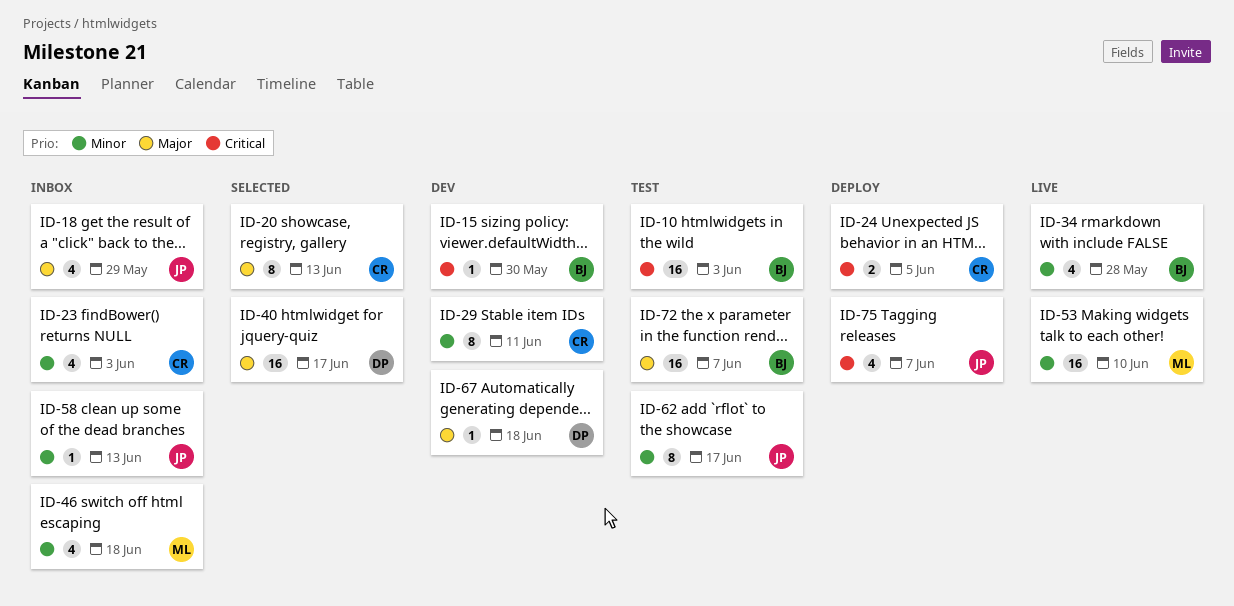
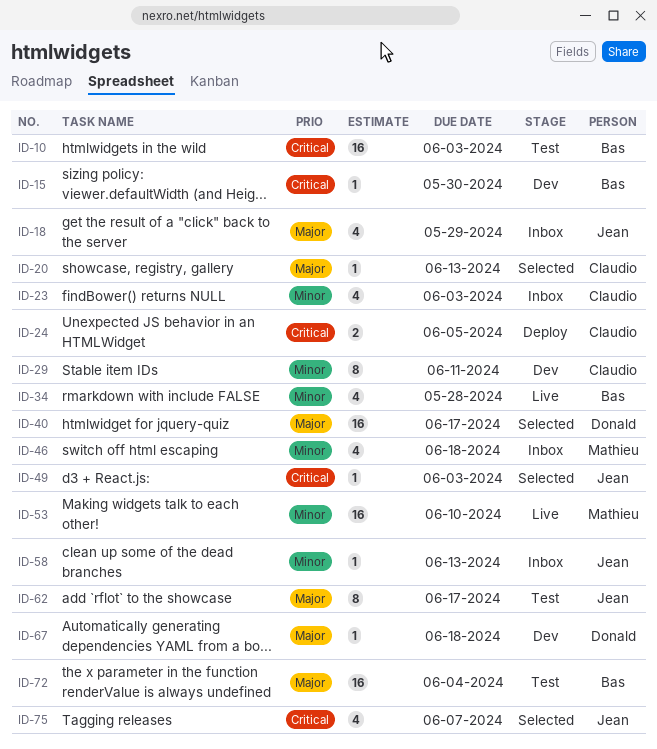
ID-20, estimate: 8 -> 1
ID-49: none -> present
ID-62, priority: Minor -> Major
ID-72, due: Jun 7 -> Jun 4
ID-75, status: Deploy -> Selected

